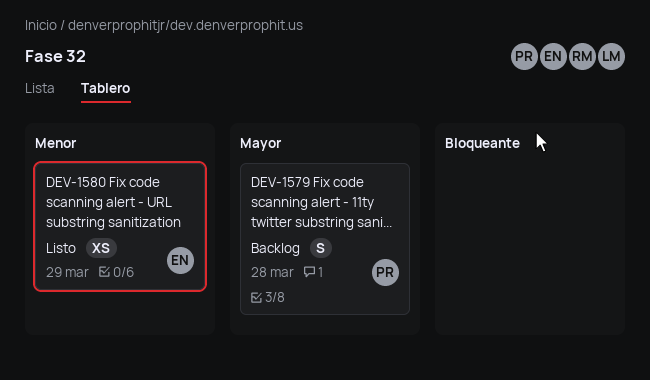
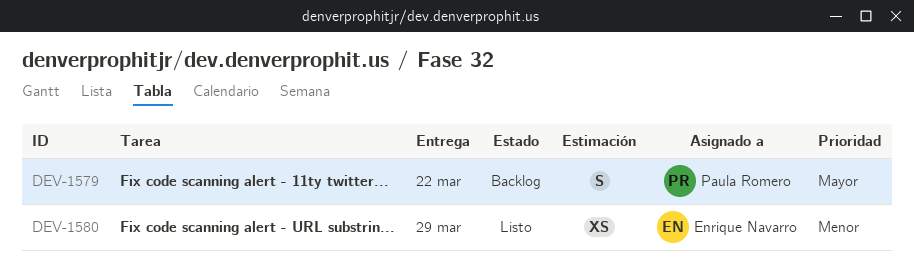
DEV-1579, due: Mar 28 -> Mar 22

